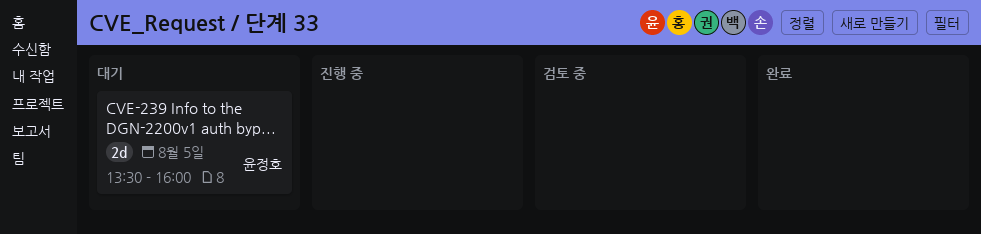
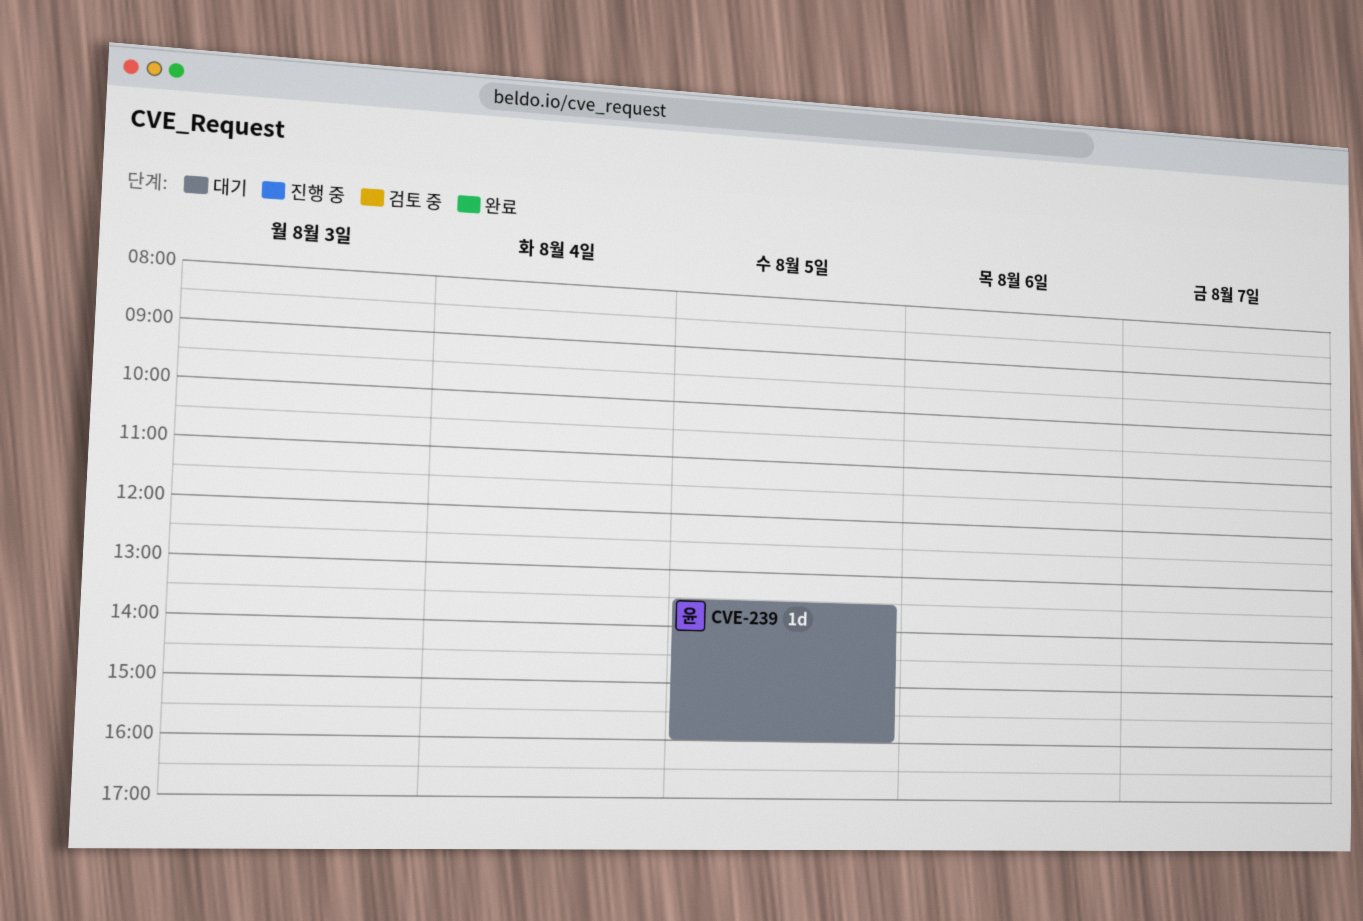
CVE-239, estimate: 2d -> 1d

